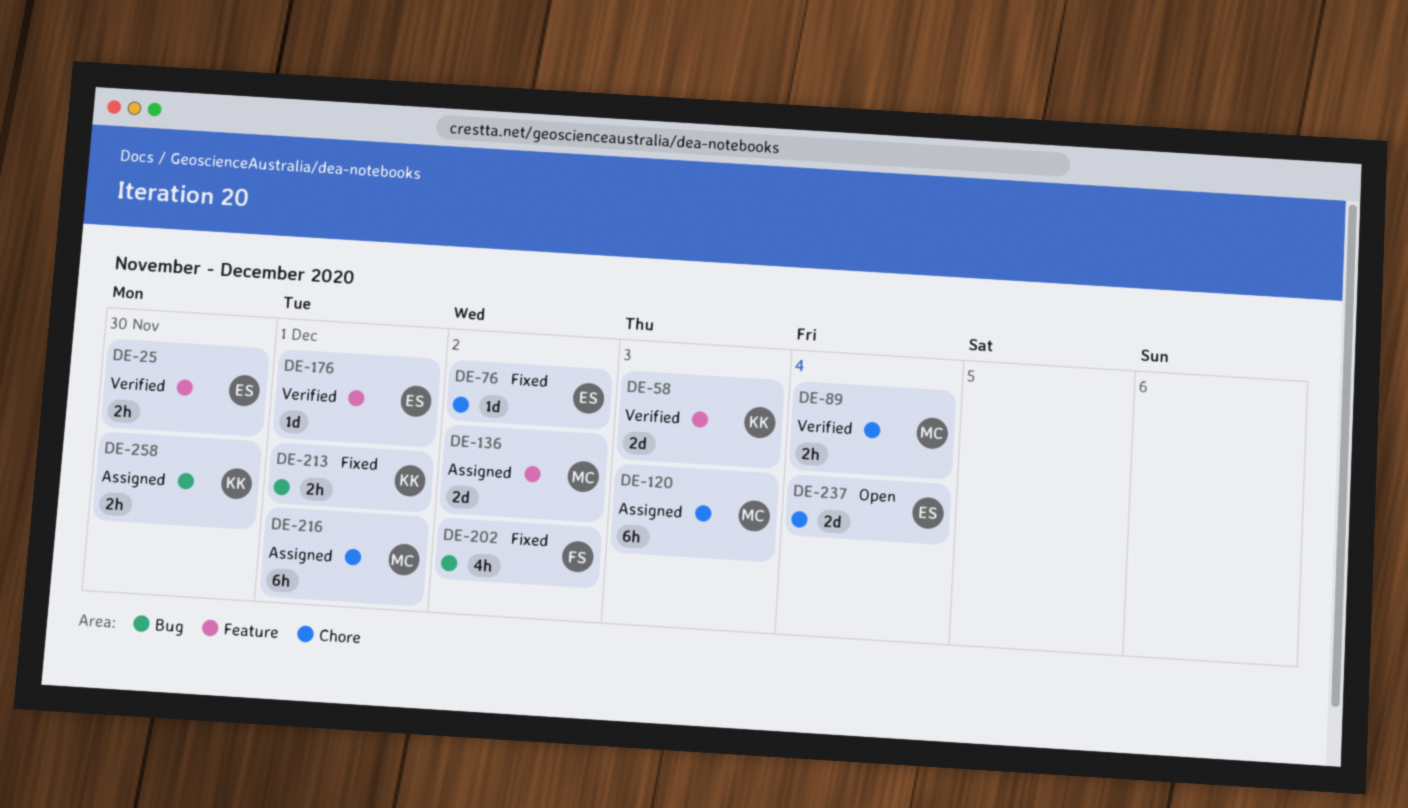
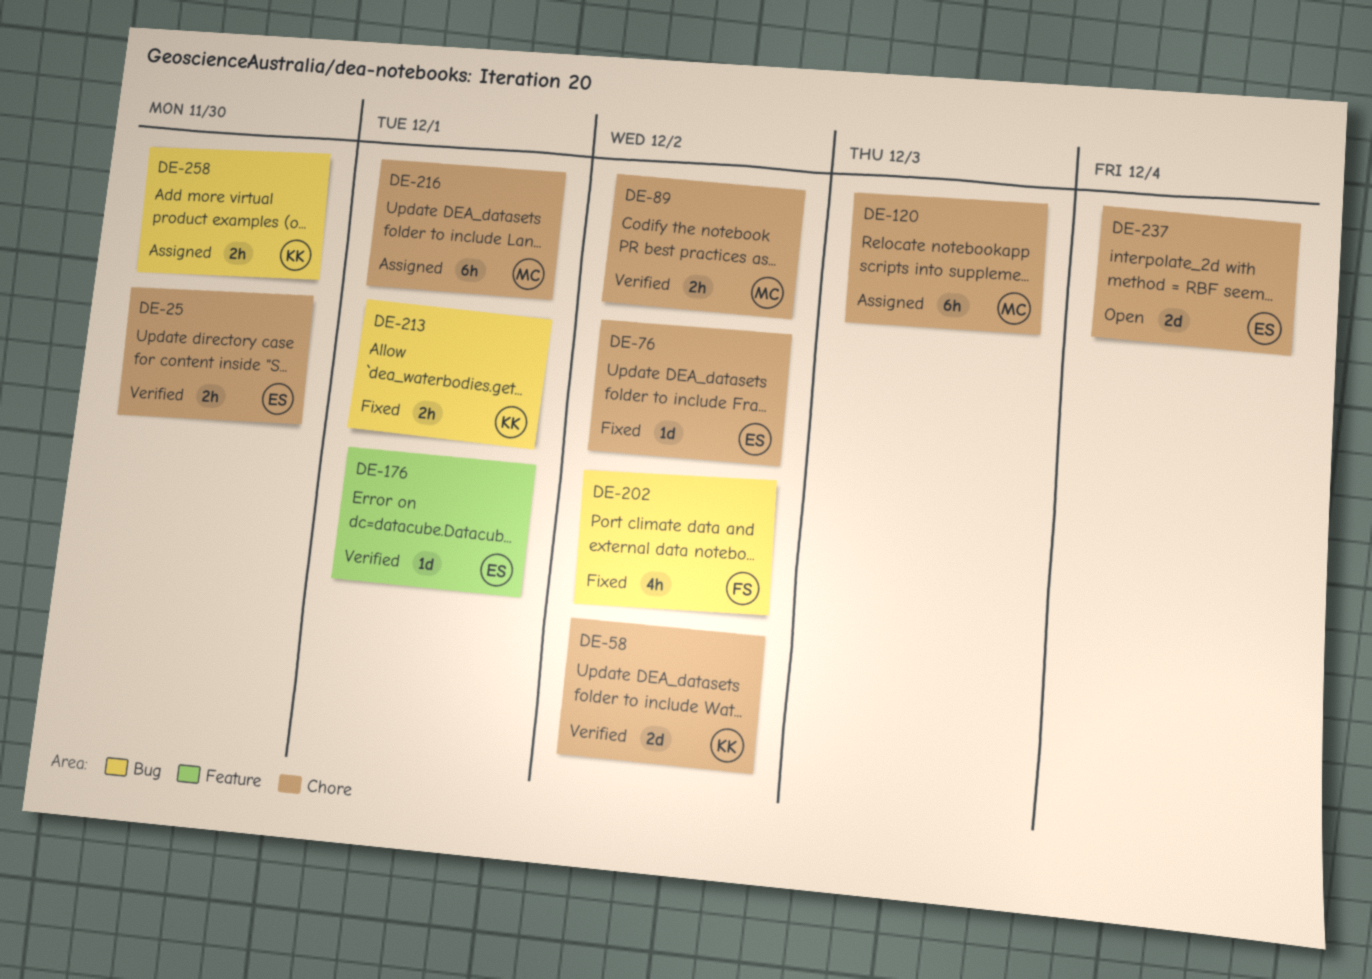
DE-25, label: Feature -> Chore
DE-58, label: Feature -> Chore
DE-58, due: Dec 3 -> Dec 2
DE-89, due: Dec 4 -> Dec 2
DE-136: present -> none

